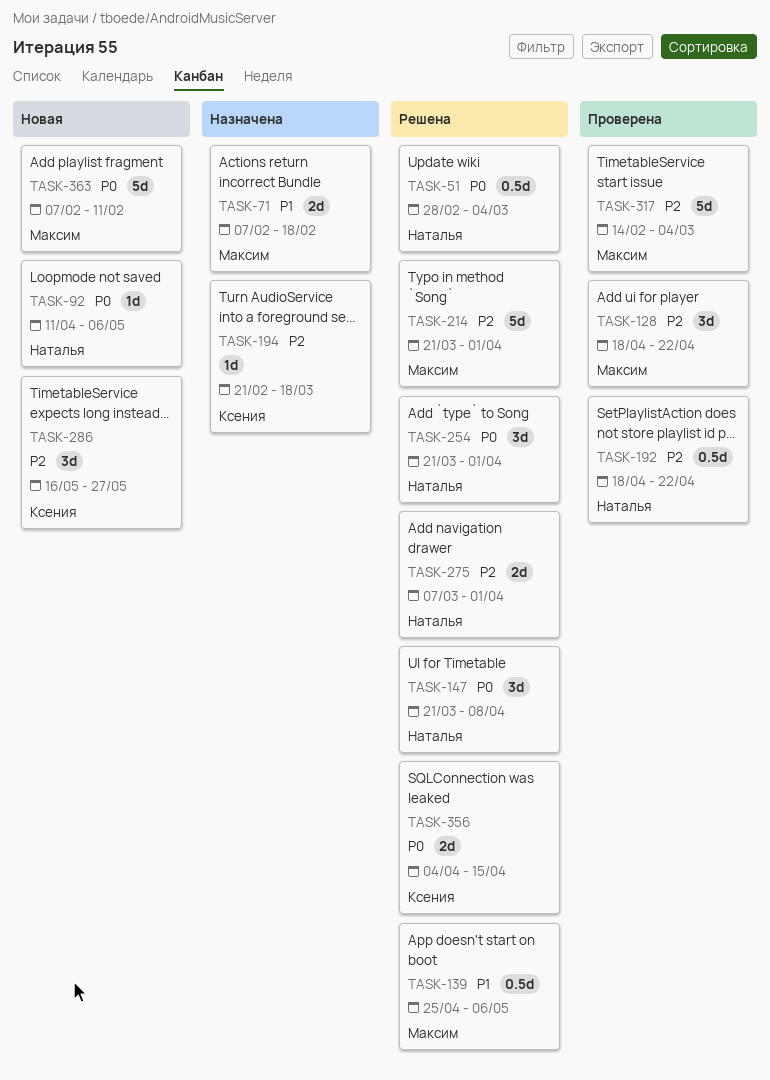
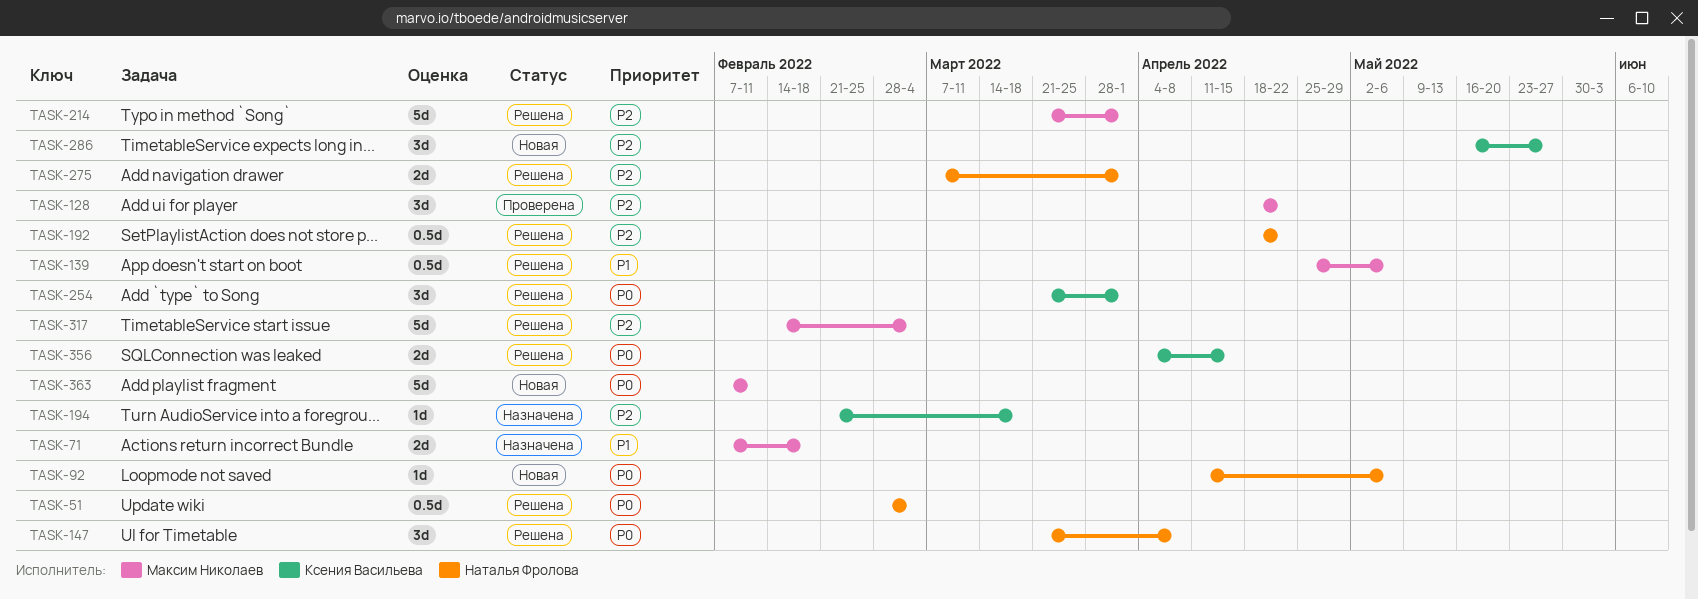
TASK-192, status: Проверена -> Решена
TASK-254, owner: Наталья Фролова -> Ксения Васильева
TASK-317, status: Проверена -> Решена

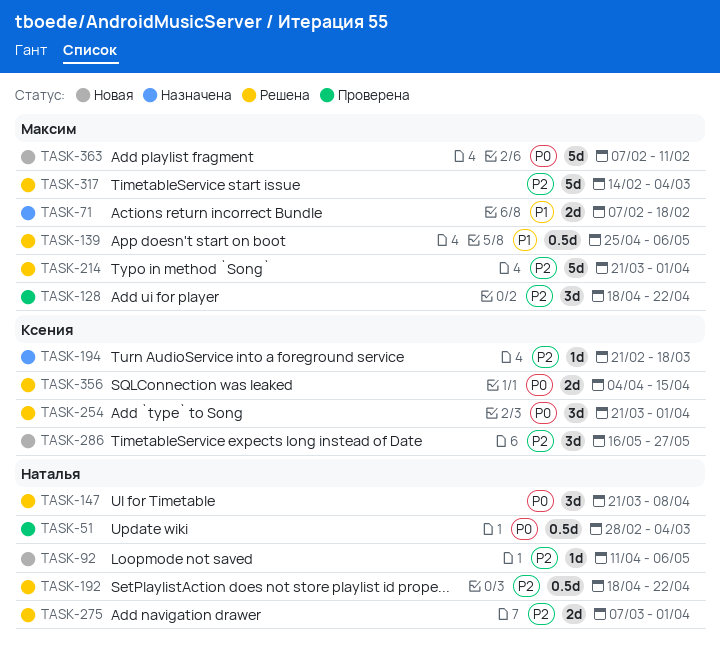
TASK-51, status: Решена -> Проверена
TASK-92, priority: P0 -> P2

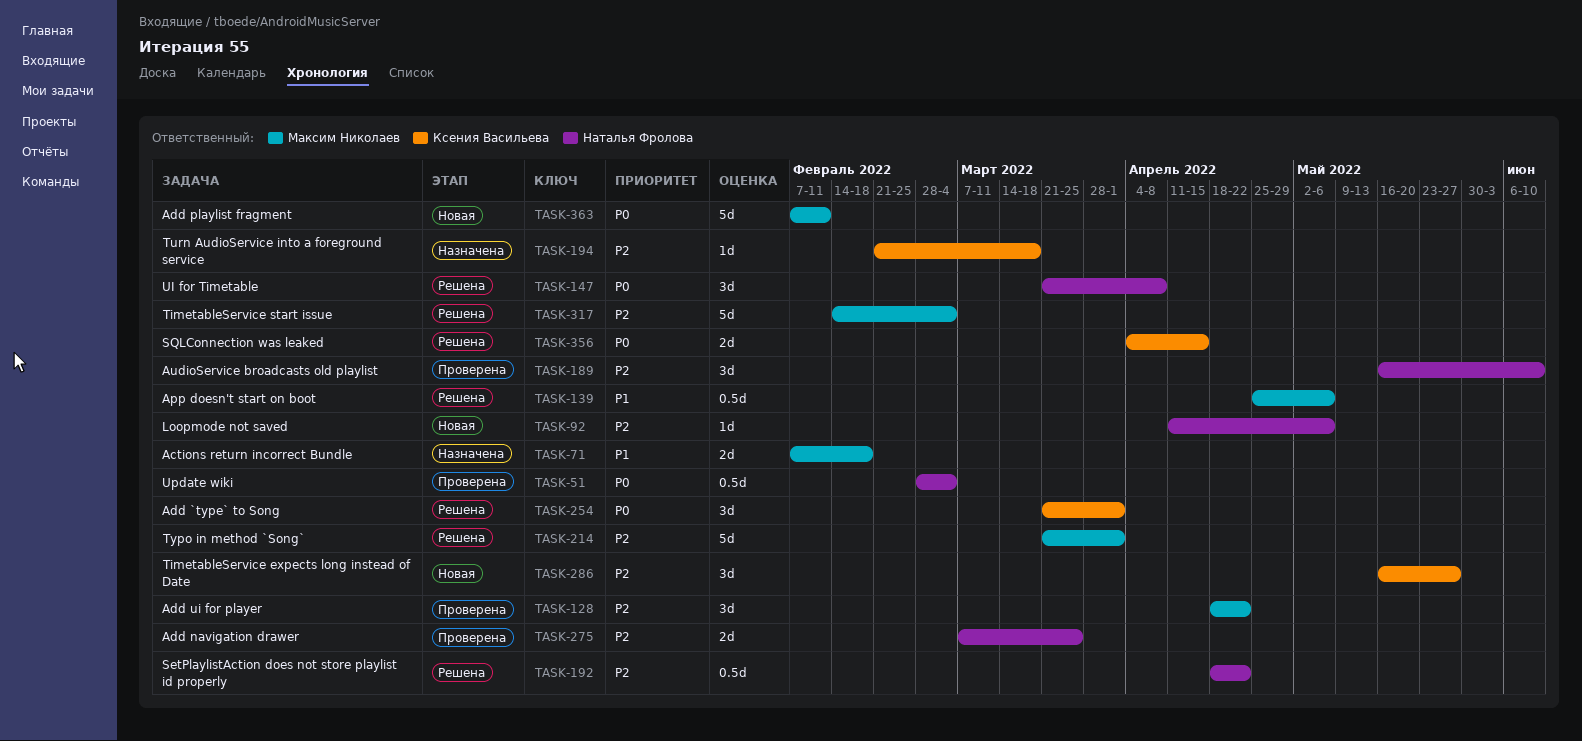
TASK-189: none -> present
TASK-275, status: Решена -> Проверена
TASK-275, due: Apr 1 -> Mar 25

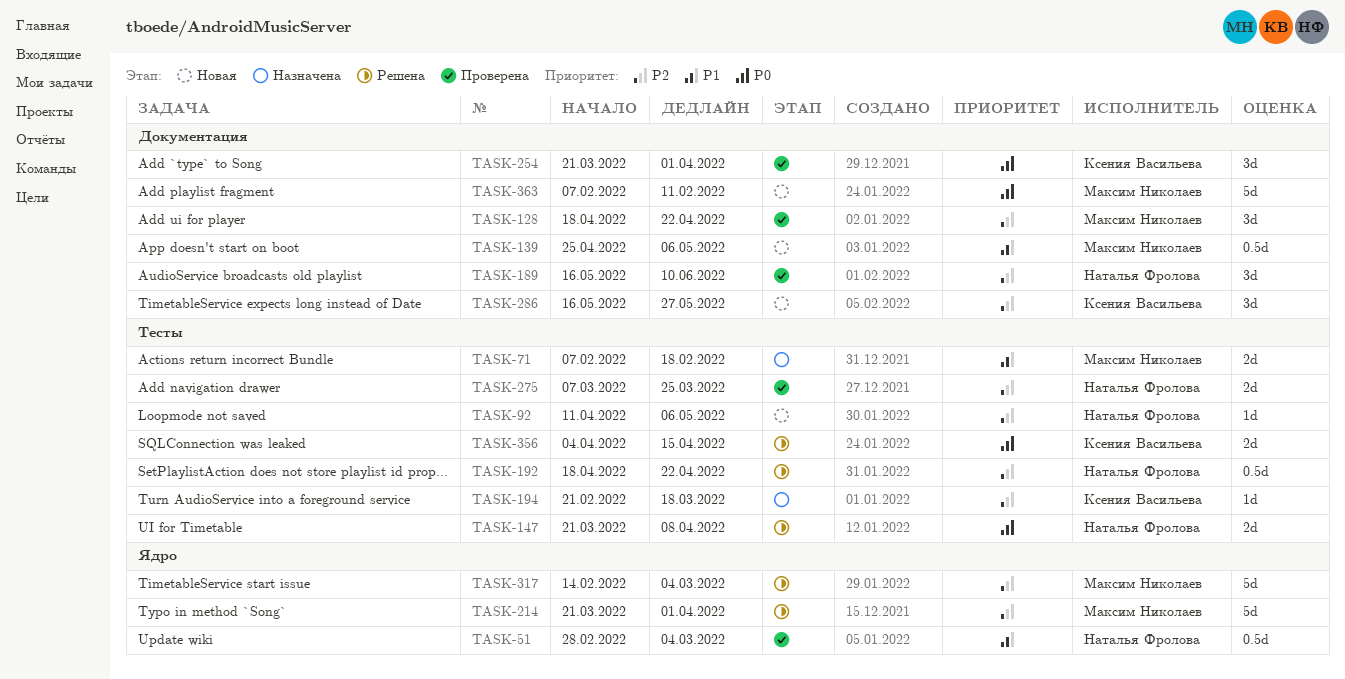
TASK-51, priority: P0 -> P1
TASK-139, status: Решена -> Новая
TASK-147, estimate: 3d -> 2d
TASK-254, status: Решена -> Проверена

